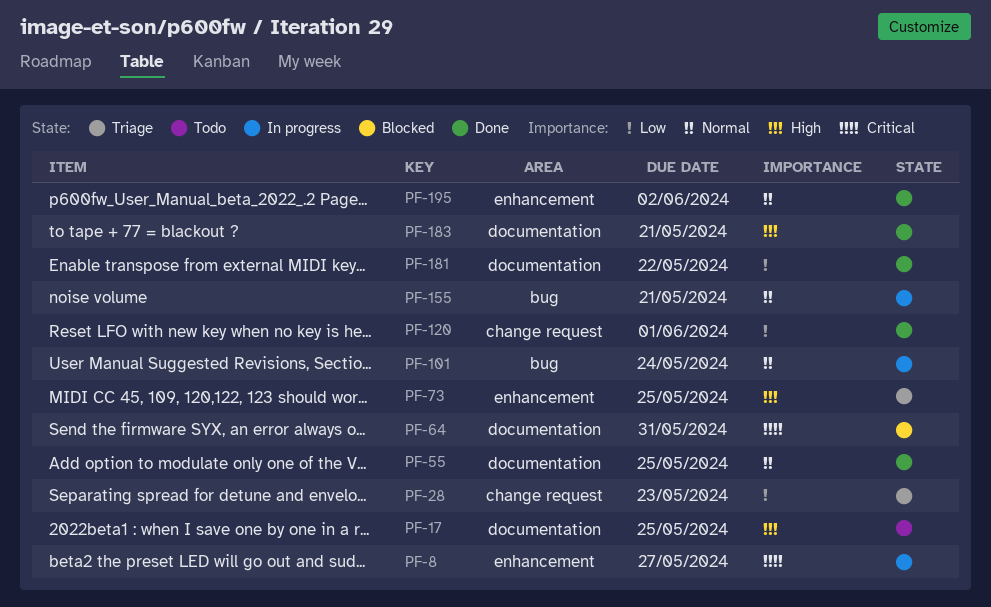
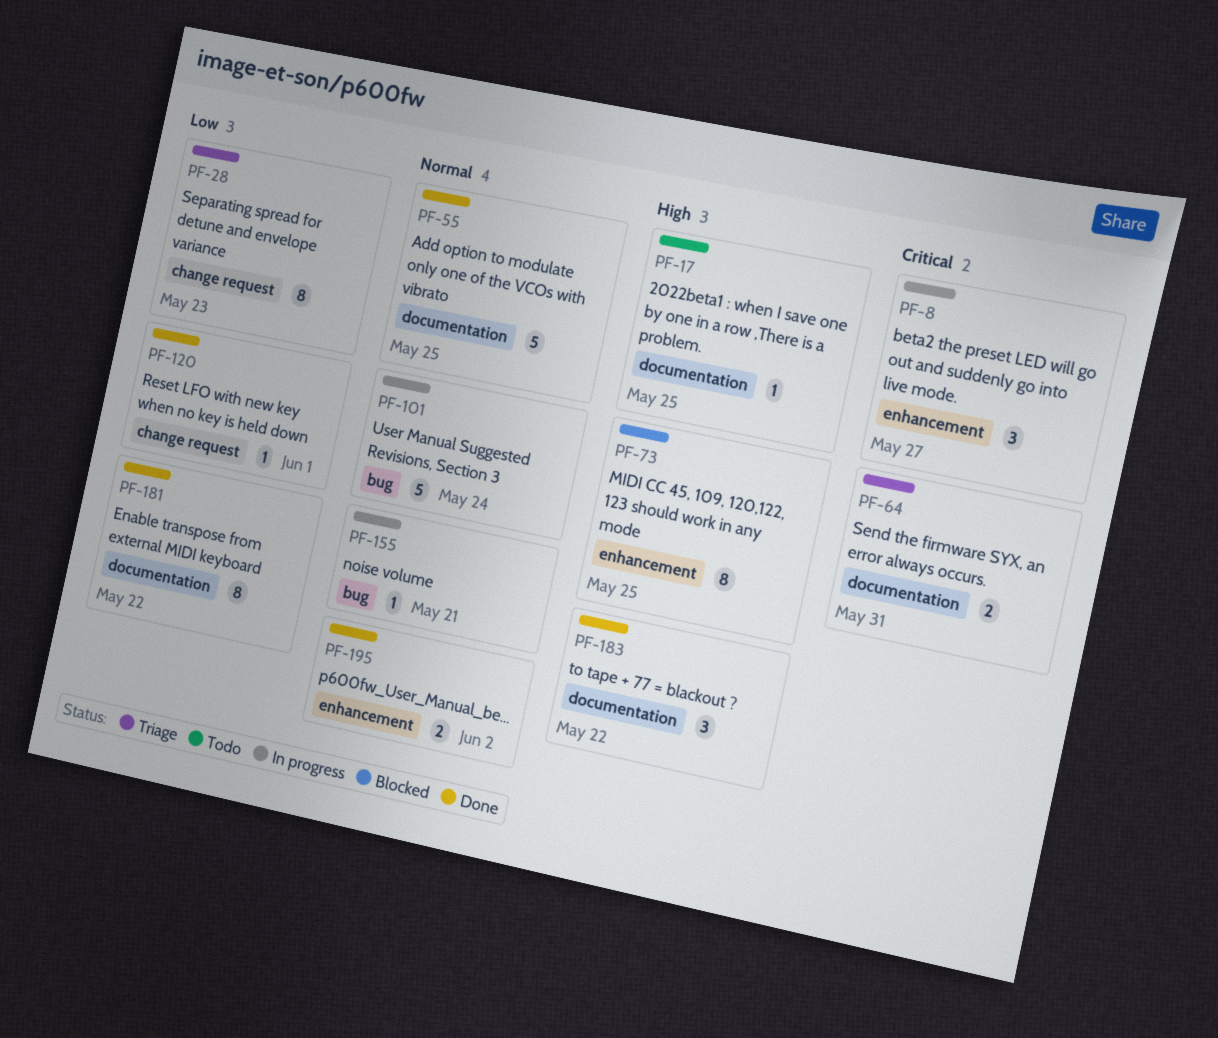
PF-64, status: Blocked -> Triage
PF-73, status: Triage -> Blocked
PF-183, due: May 21 -> May 22

